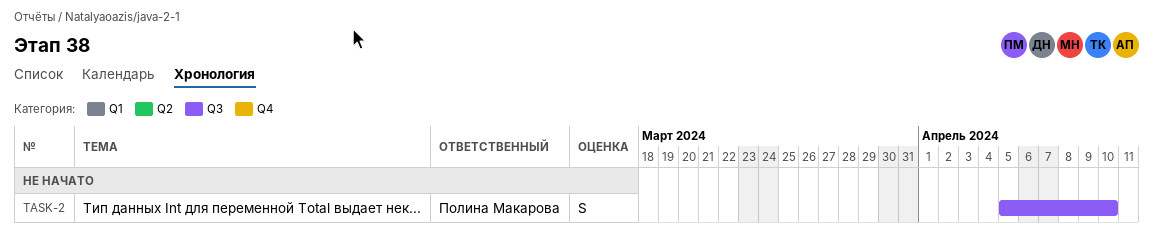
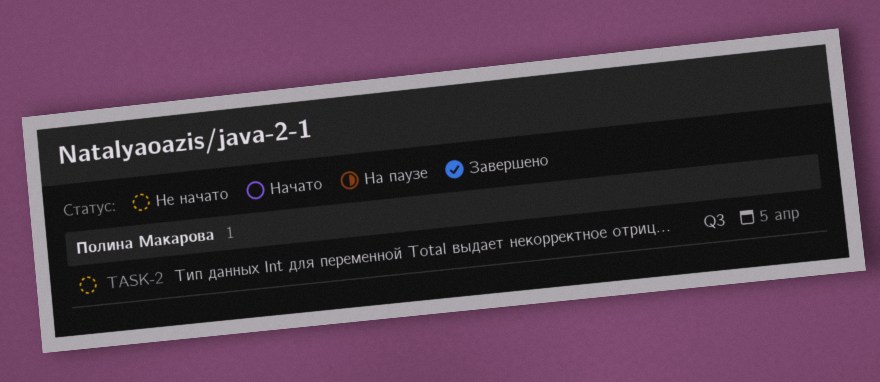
TASK-2, due: Apr 10 -> Apr 5

